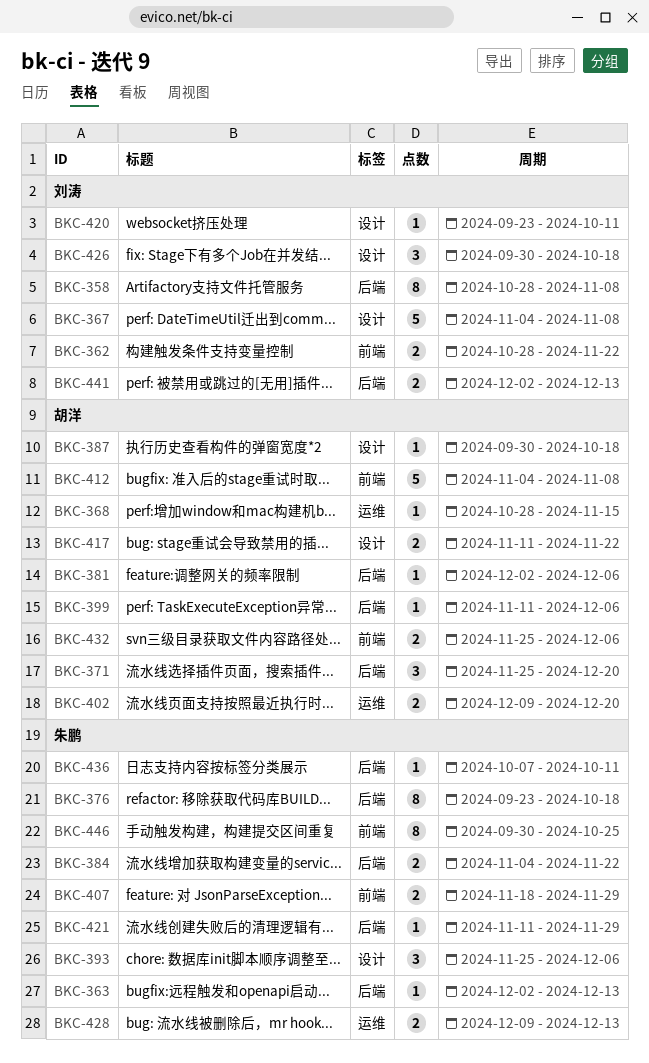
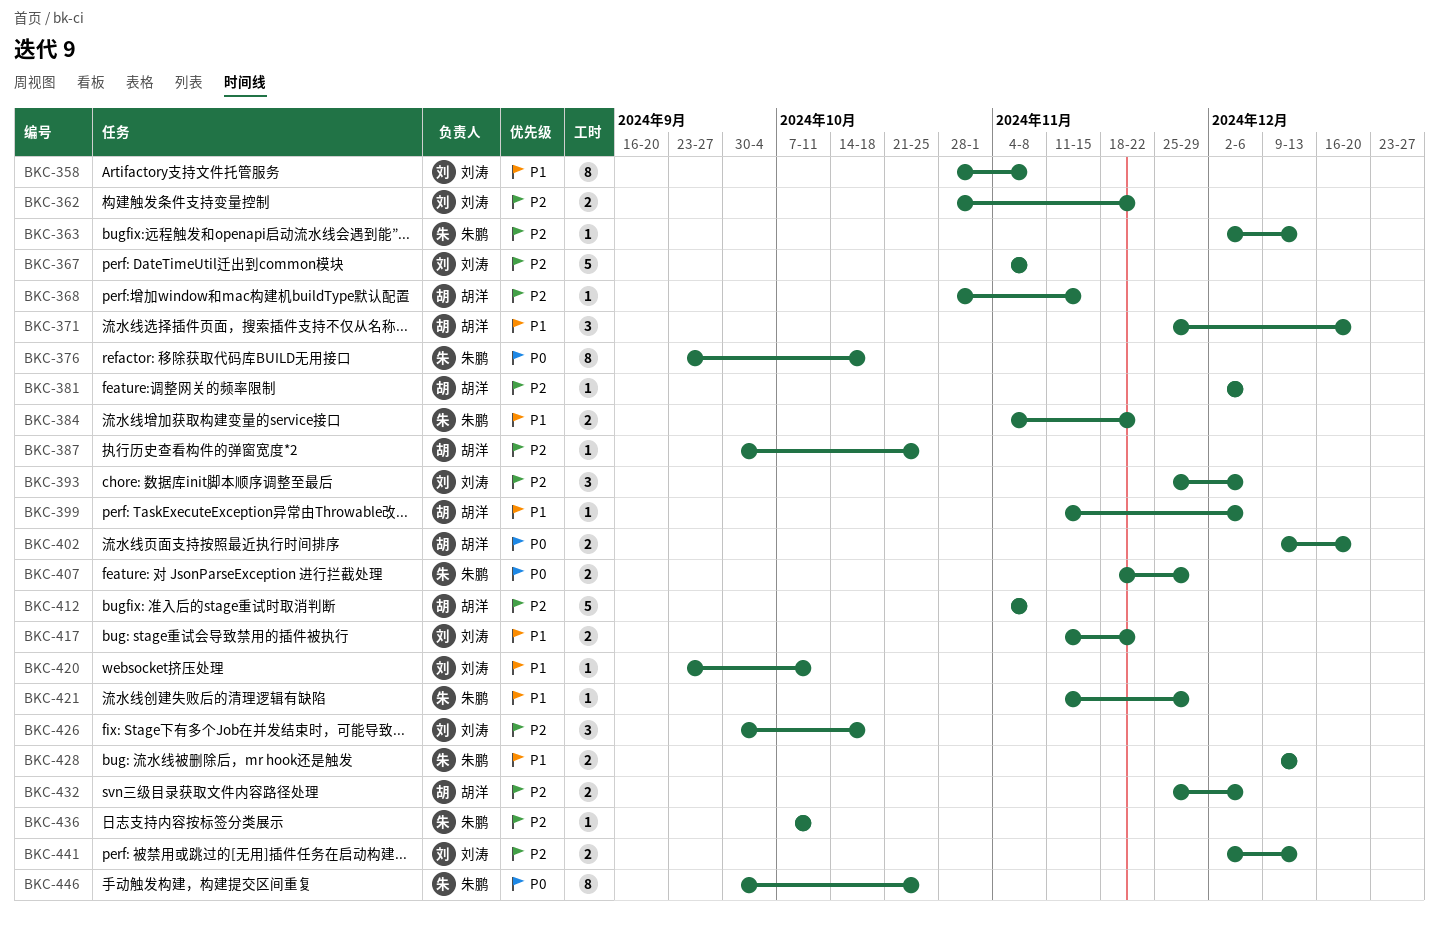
BKC-387, due: Oct 18 -> Oct 25
BKC-393, owner: 朱鹏 -> 刘涛
BKC-417, owner: 胡洋 -> 刘涛

